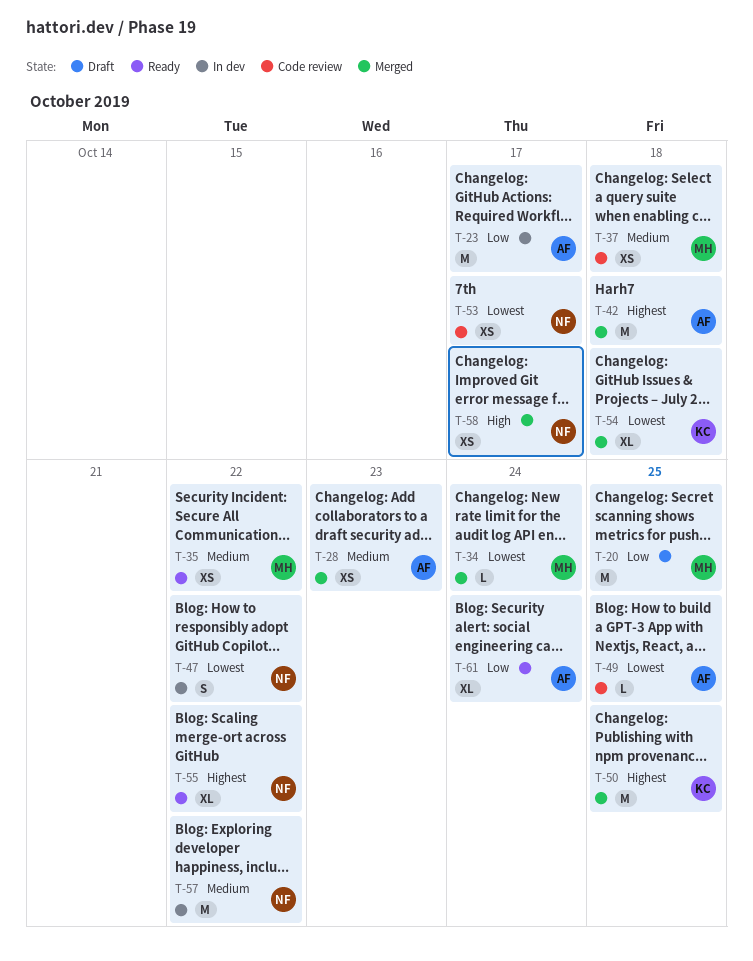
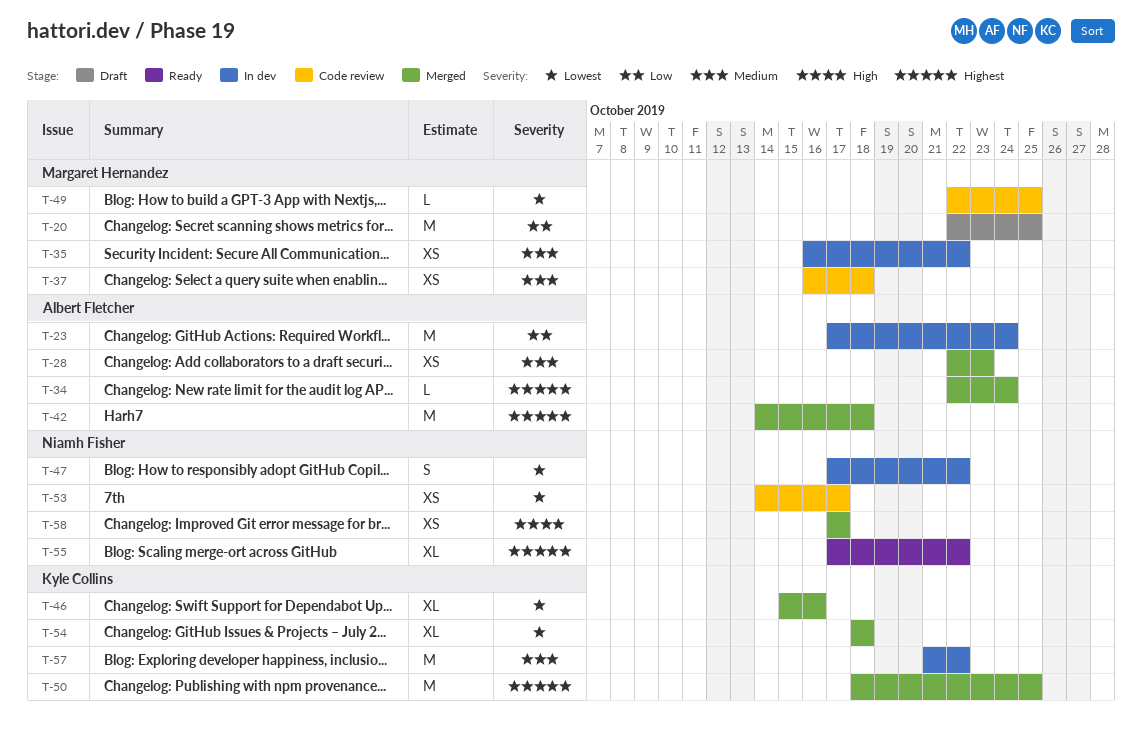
T-23, due: Oct 17 -> Oct 24
T-34, owner: Margaret Hernandez -> Albert Fletcher
T-34, priority: Lowest -> Highest
T-35, status: Ready -> In dev
T-46: none -> present
T-49, owner: Albert Fletcher -> Margaret Hernandez
T-57, owner: Niamh Fisher -> Kyle Collins
T-61: present -> none

